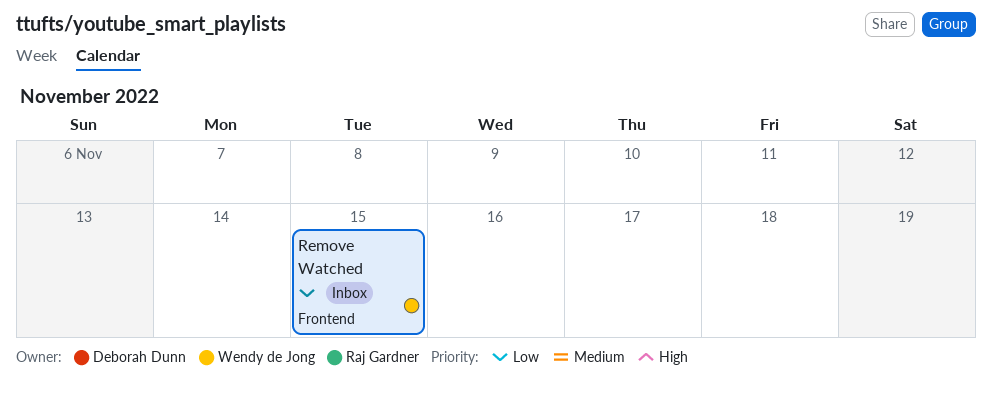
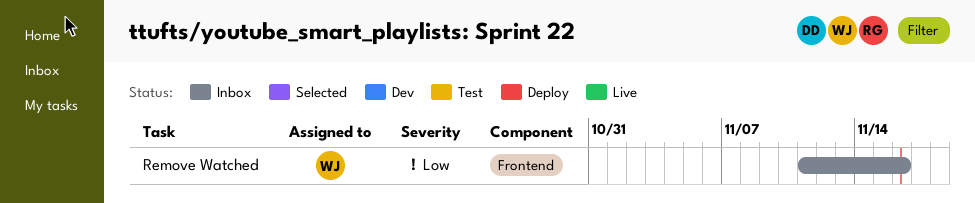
Remove Watched, due: Nov 15 -> Nov 16

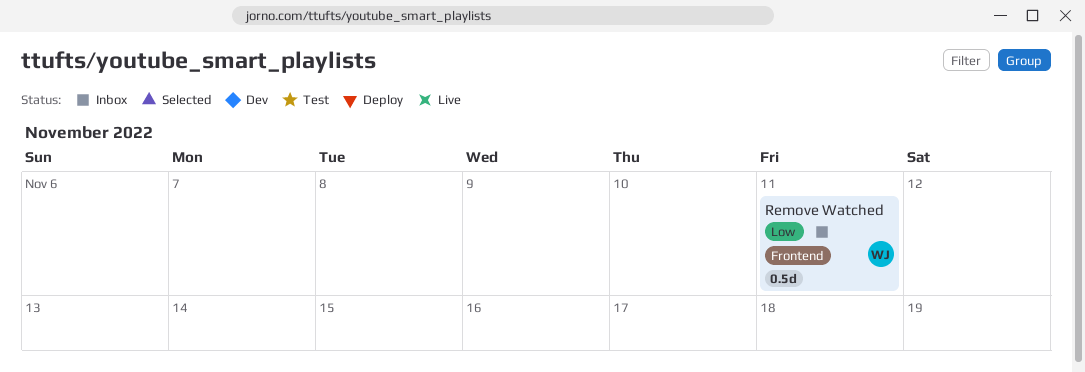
Remove Watched, due: Nov 16 -> Nov 11

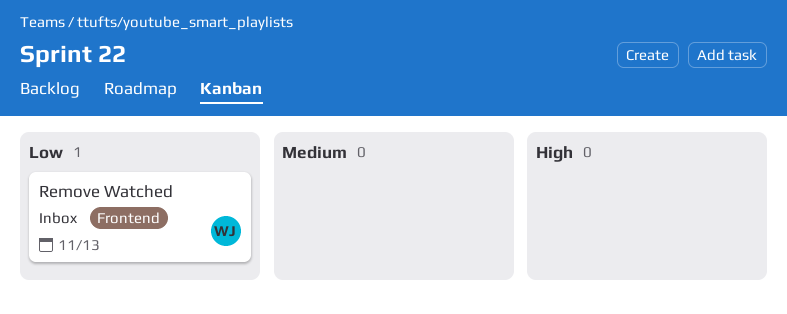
Remove Watched, due: Nov 11 -> Nov 13

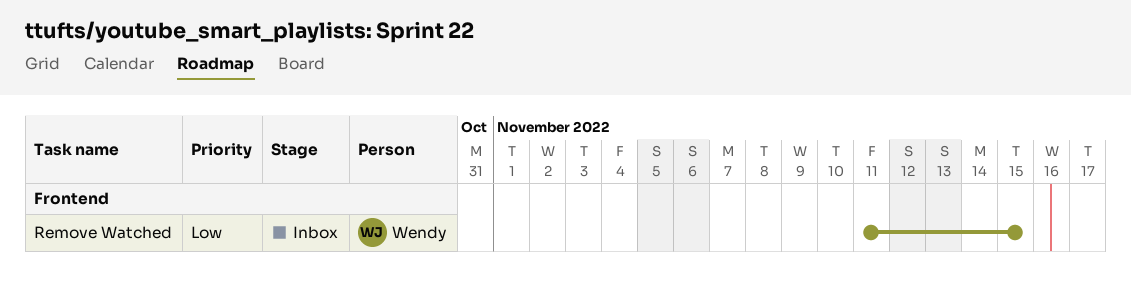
Remove Watched, due: Nov 13 -> Nov 15

